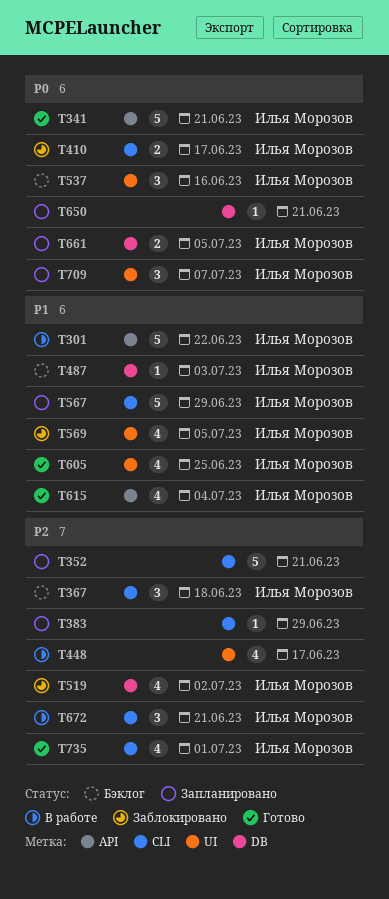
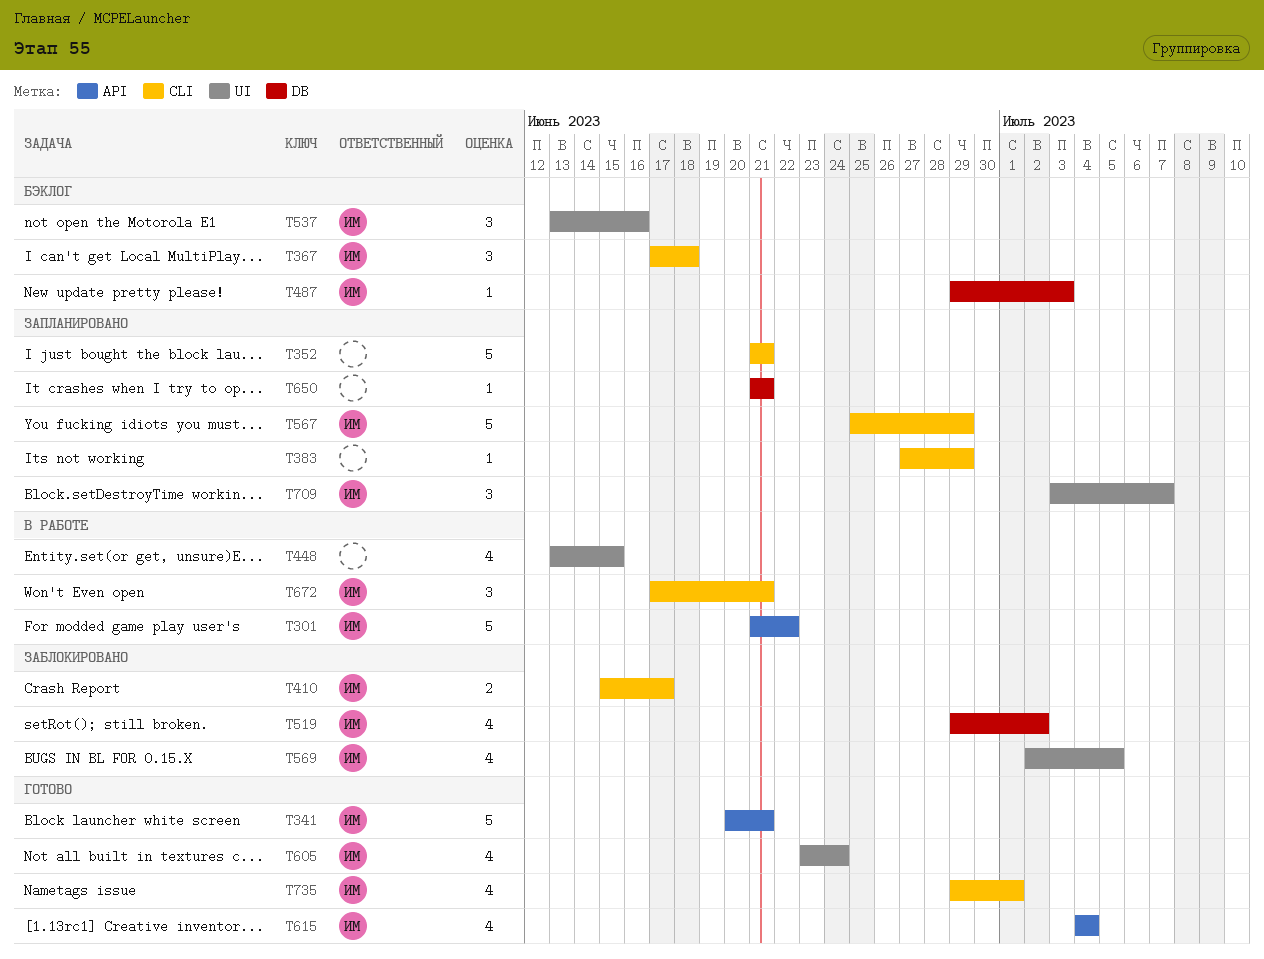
T448, due: Jun 17 -> Jun 15
T605, due: Jun 25 -> Jun 24
T661: present -> none

